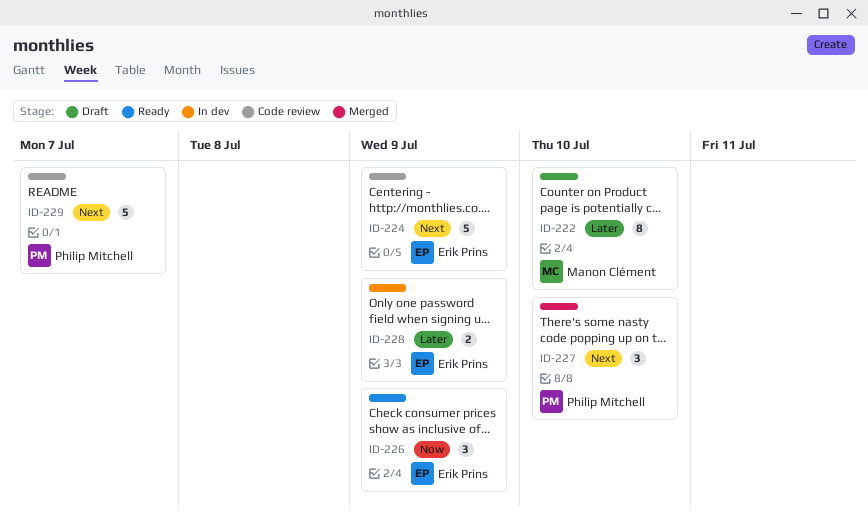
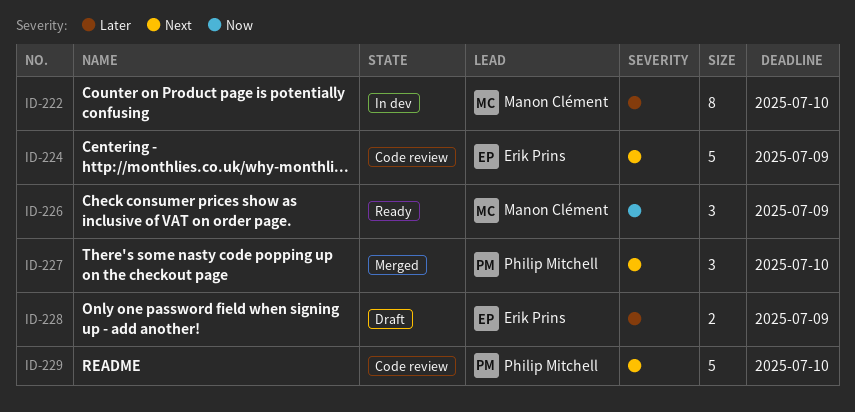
ID-222, status: Draft -> In dev
ID-226, owner: Erik Prins -> Manon Clément
ID-228, status: In dev -> Draft
ID-229, due: Jul 7 -> Jul 10

